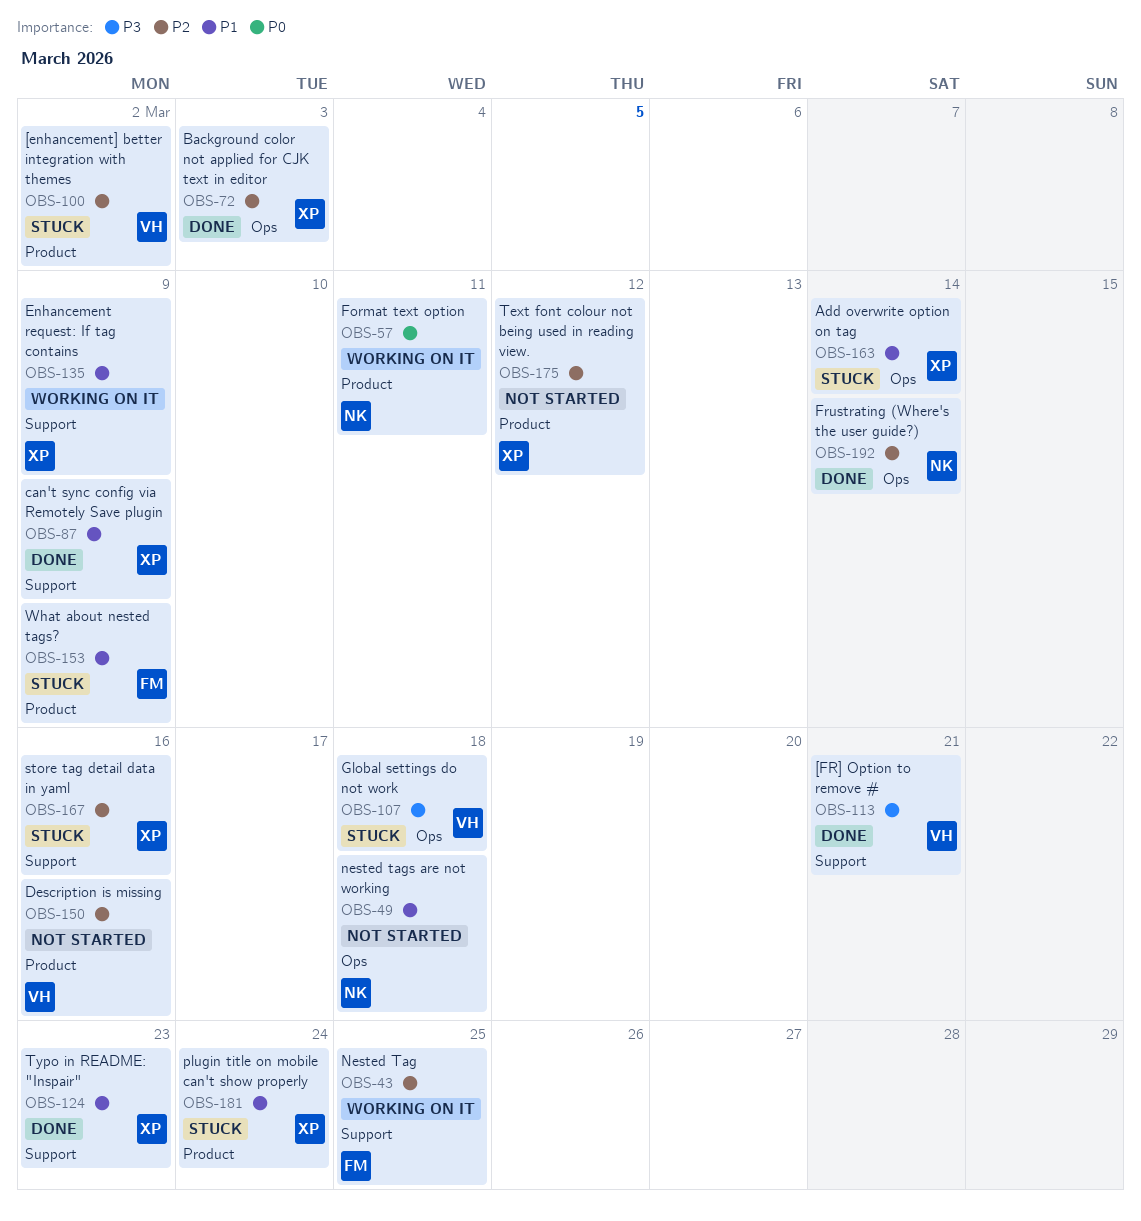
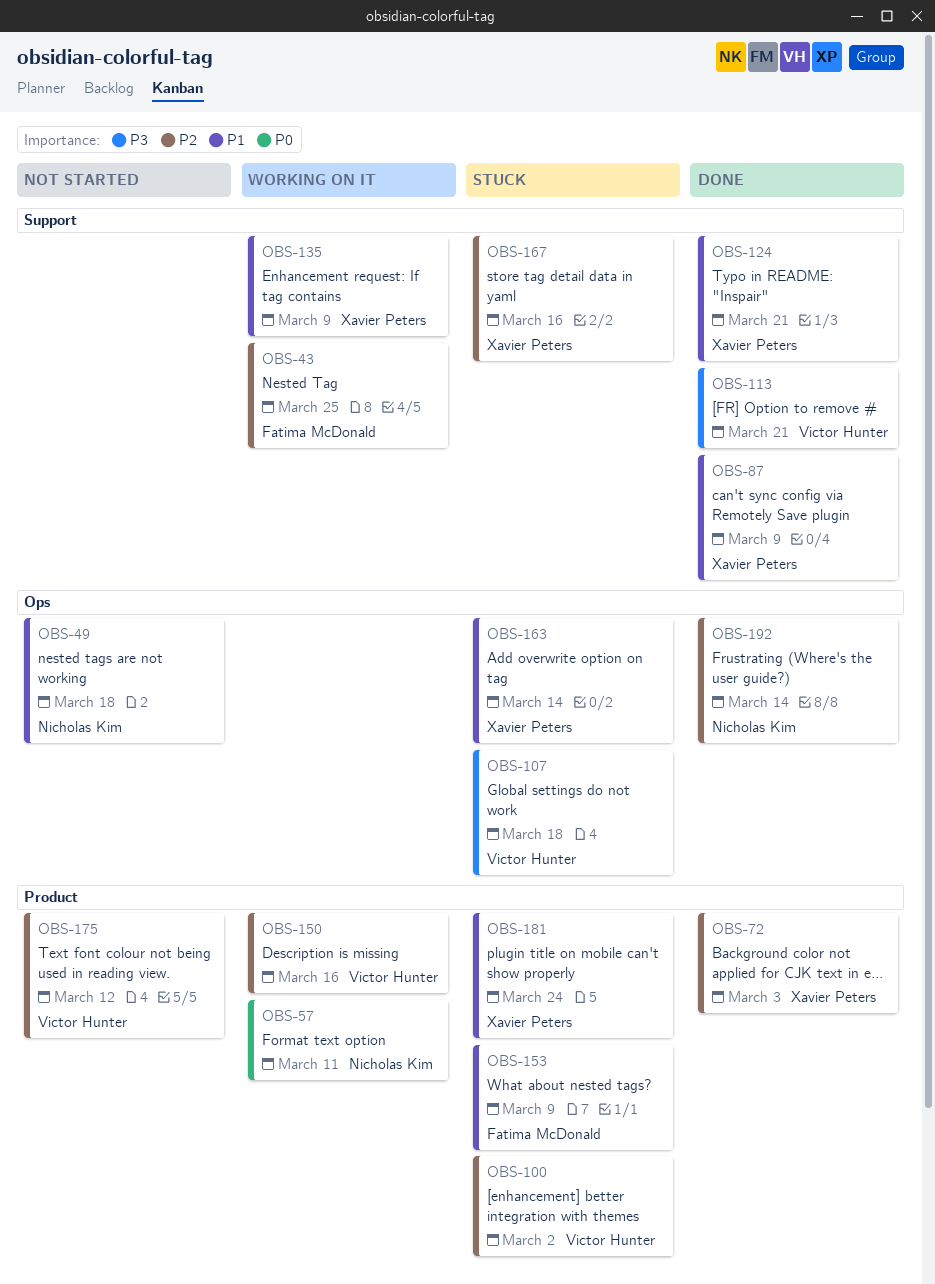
OBS-72, label: Ops -> Product
OBS-124, due: Mar 23 -> Mar 21
OBS-150, status: Not started -> Working on it
OBS-175, owner: Xavier Peters -> Victor Hunter

